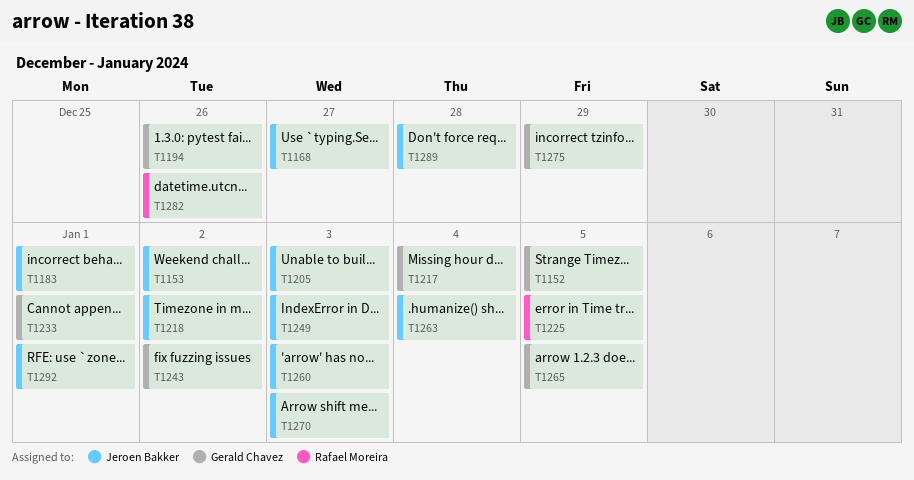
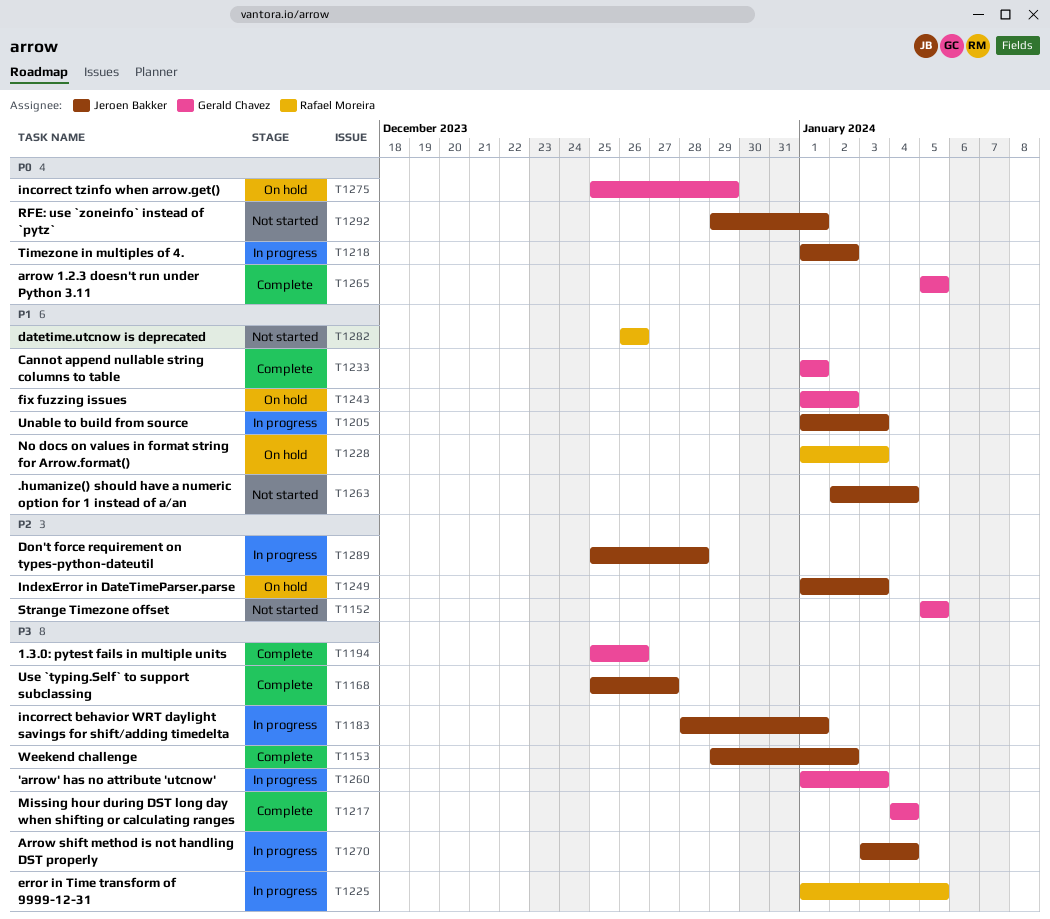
T1228: none -> present
T1260, owner: Jeroen Bakker -> Gerald Chavez
T1270, due: Jan 3 -> Jan 4

